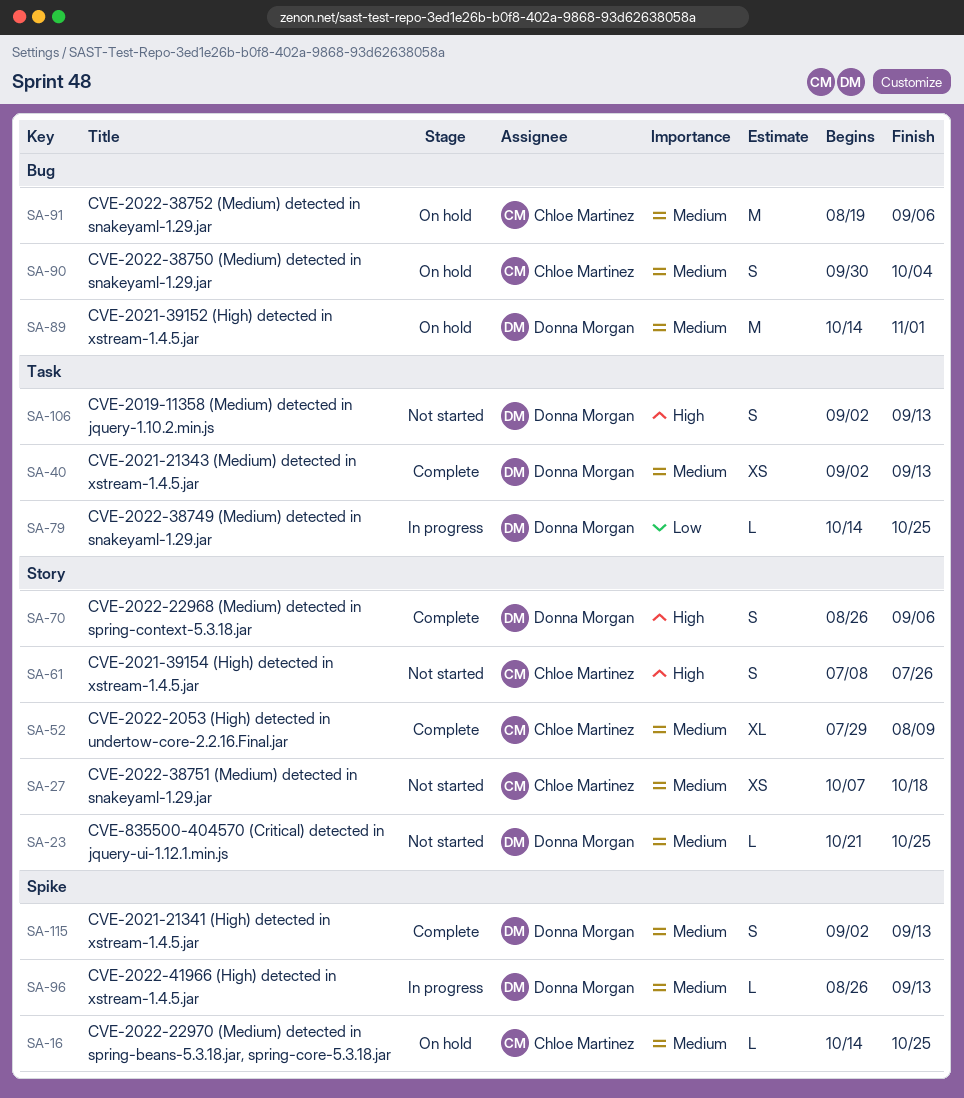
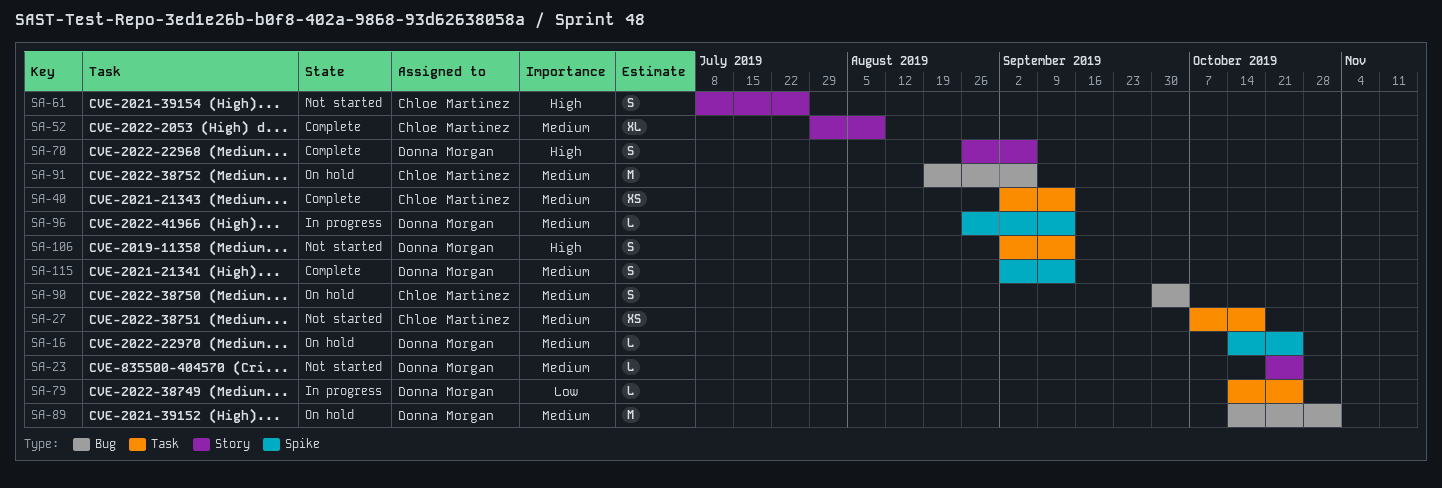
SA-16, owner: Chloe Martinez -> Donna Morgan
SA-27, label: Story -> Task
SA-40, owner: Donna Morgan -> Chloe Martinez

